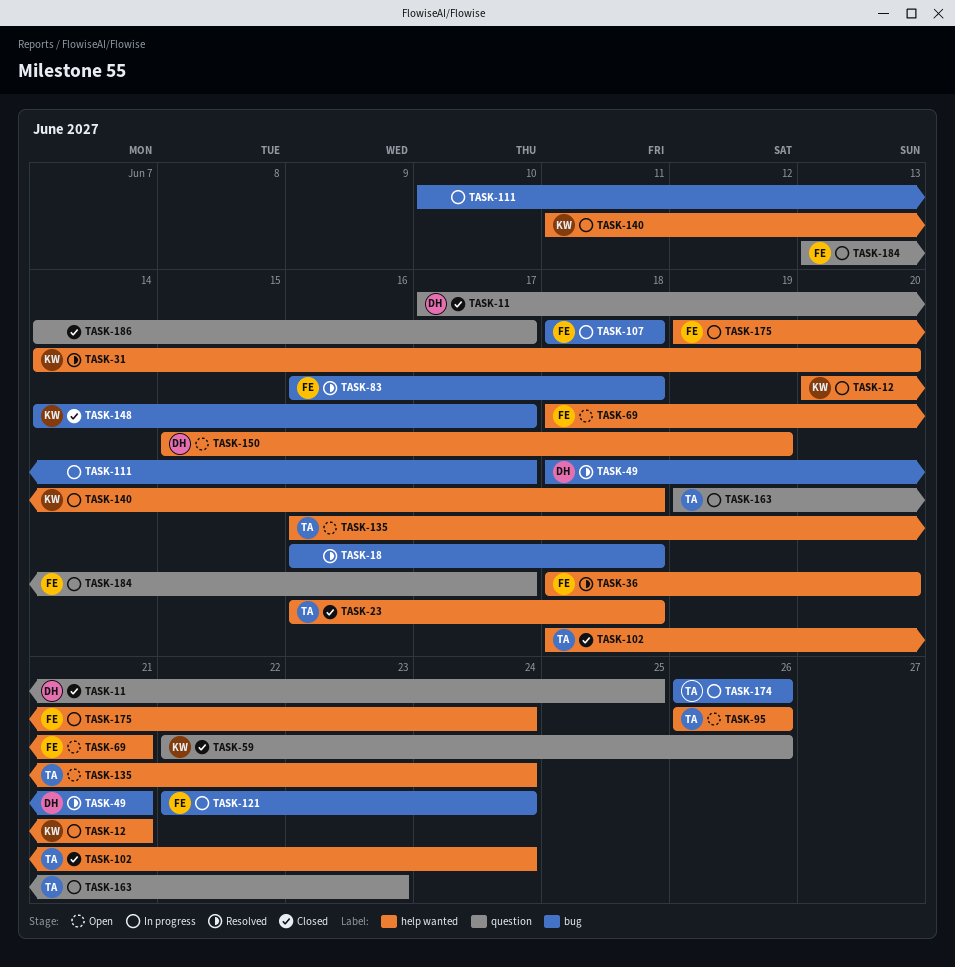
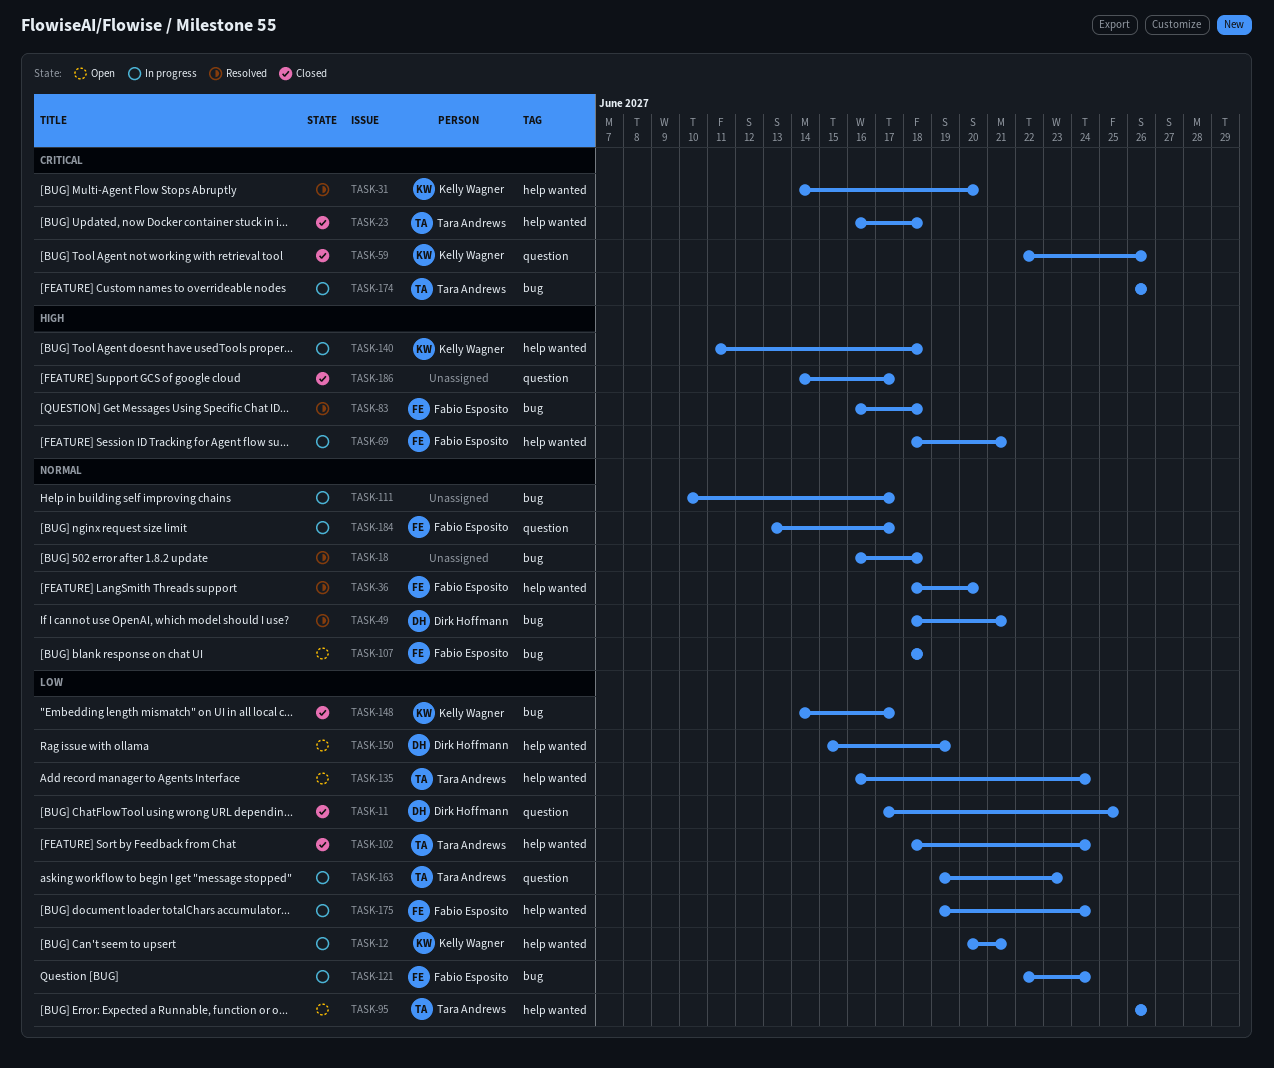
TASK-69, status: Open -> In progress
TASK-107, status: In progress -> Open

